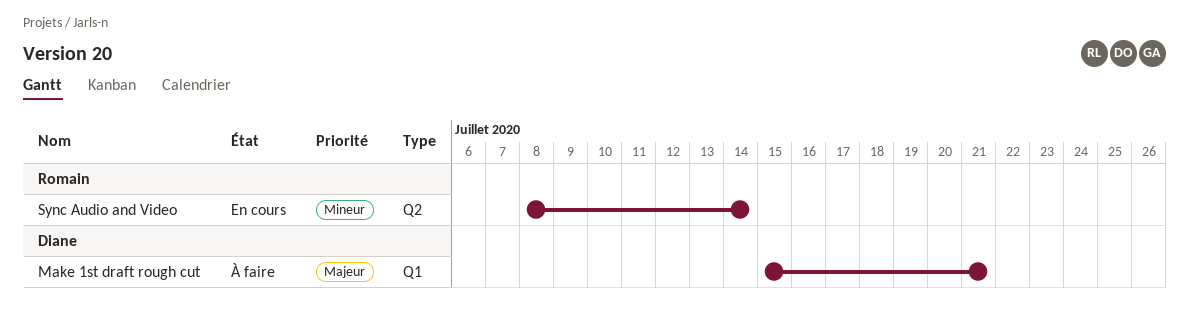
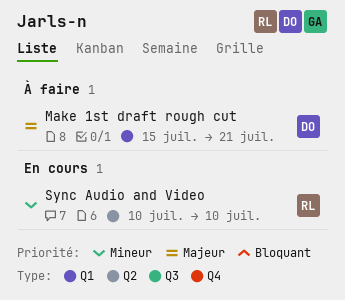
Sync Audio and Video, start: Jul 8 -> Jul 10
Sync Audio and Video, due: Jul 14 -> Jul 10

